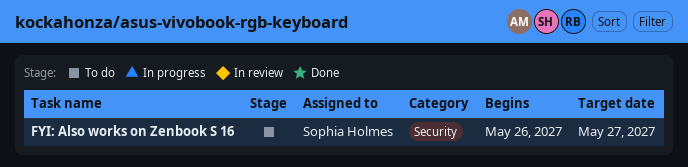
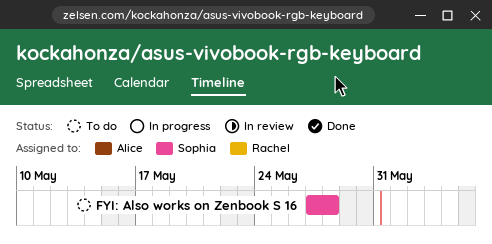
FYI: Also works on Zenbook S 16, start: May 26 -> May 27
FYI: Also works on Zenbook S 16, due: May 27 -> May 28

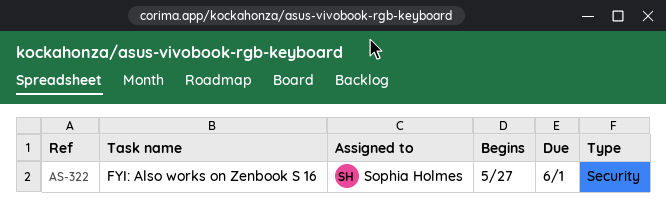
FYI: Also works on Zenbook S 16, due: May 28 -> Jun 1

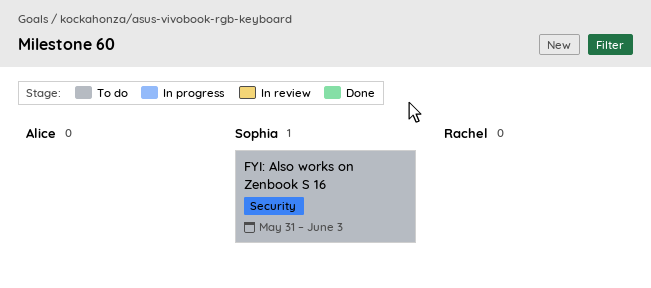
FYI: Also works on Zenbook S 16, start: May 27 -> May 31
FYI: Also works on Zenbook S 16, due: Jun 1 -> Jun 3

